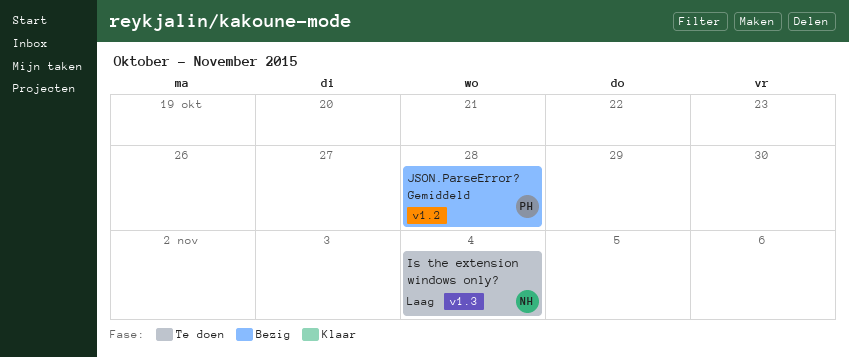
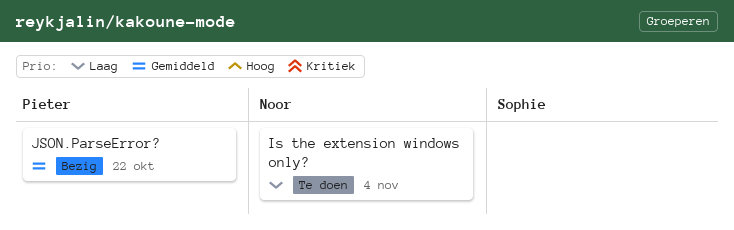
JSON.ParseError?, due: Oct 28 -> Oct 22

